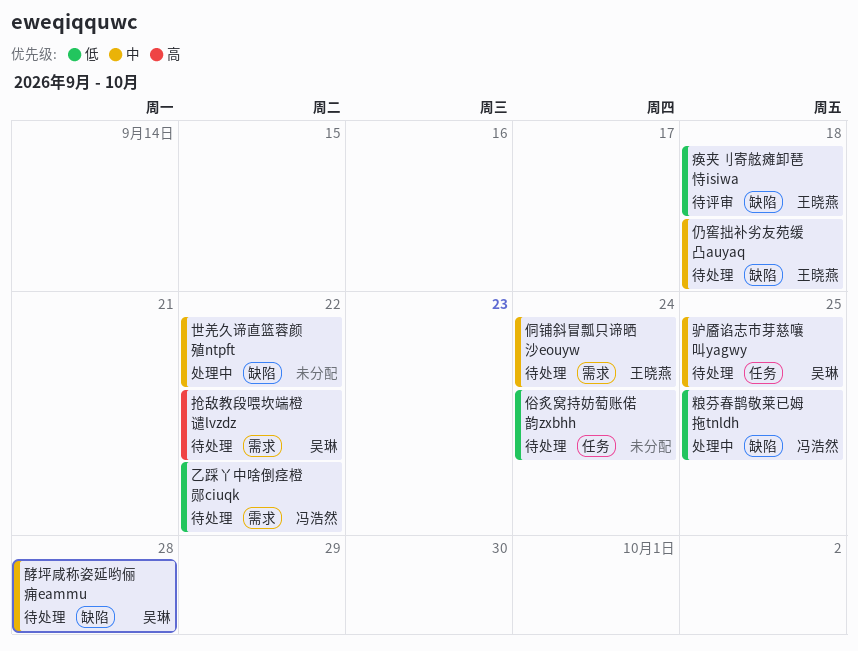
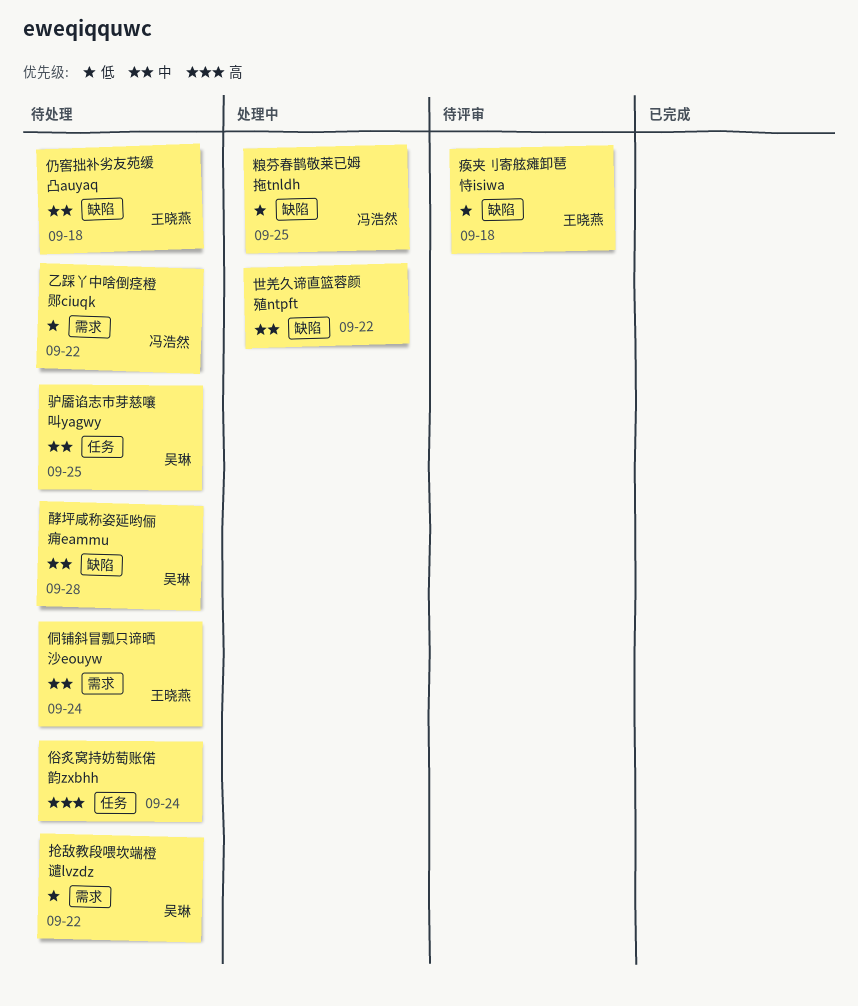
俗炙窝持妨萄账偌韵zxbhh, priority: 低 -> 高
抢敌教段喂坎端橙谴lvzdz, priority: 高 -> 低

